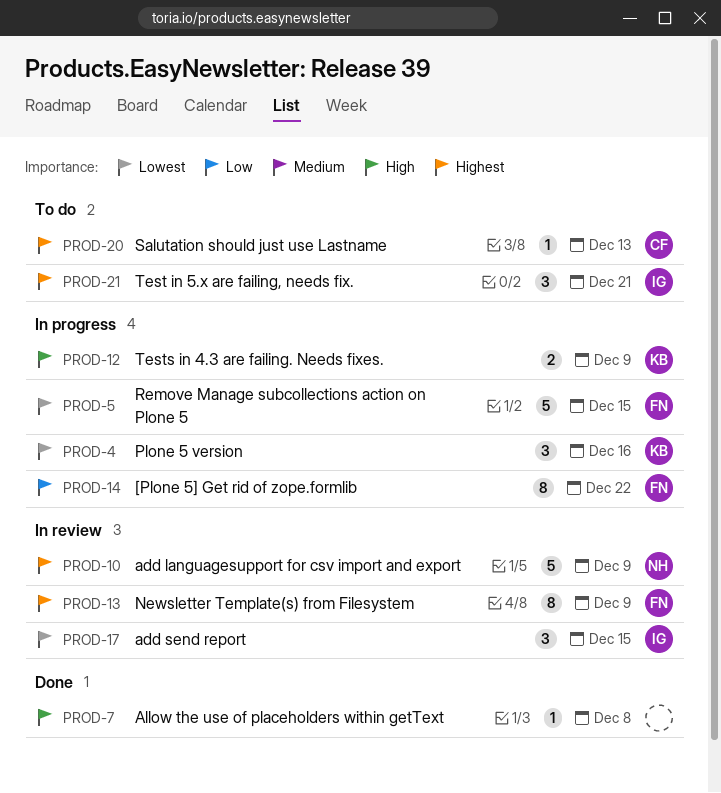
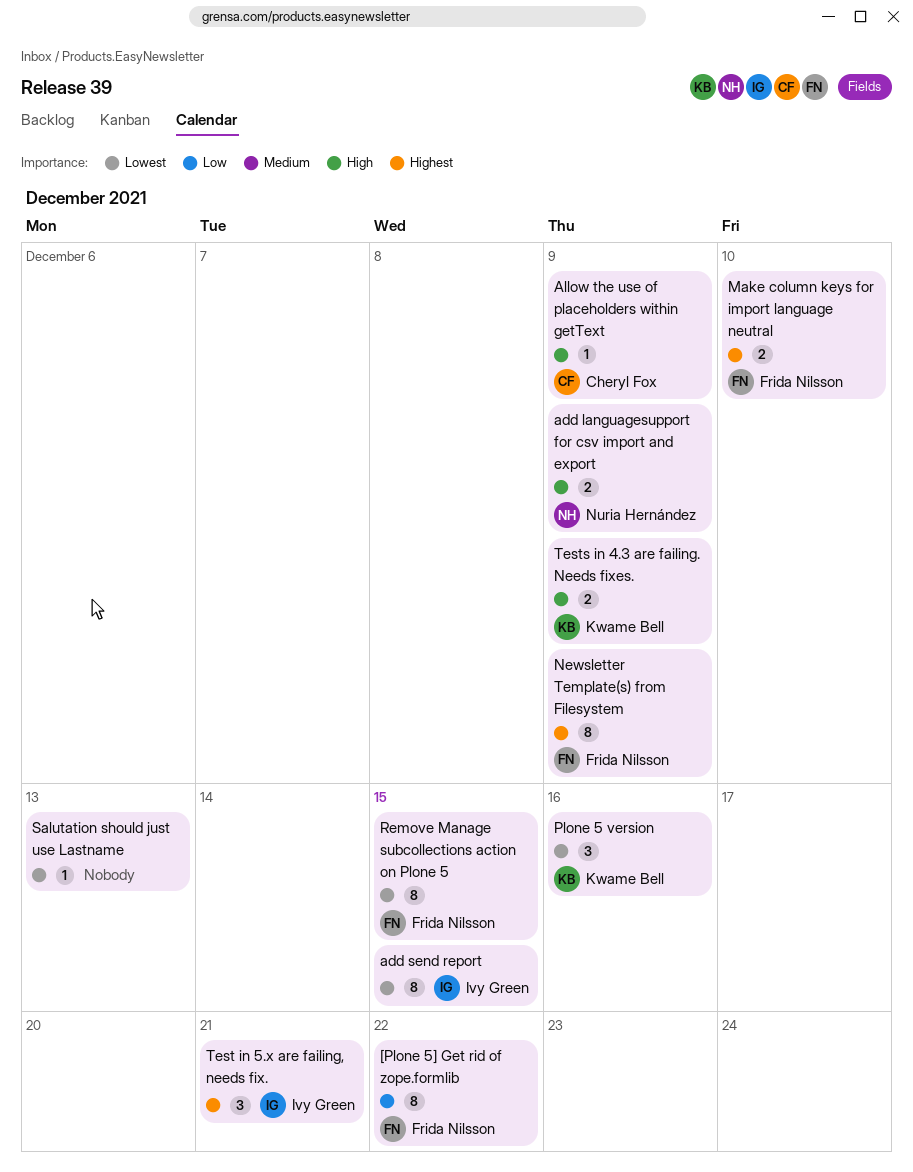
add languagesupport for csv import and export, priority: Highest -> High
add languagesupport for csv import and export, estimate: 5 -> 2
add send report, estimate: 3 -> 8
Allow the use of placeholders within getText, owner: none -> Cheryl Fox
Allow the use of placeholders within getText, due: Dec 8 -> Dec 9
Make column keys for import language neutral: none -> present
Remove Manage subcollections action on Plone 5, estimate: 5 -> 8
Salutation should just use Lastname, owner: Cheryl Fox -> none
Salutation should just use Lastname, priority: Highest -> Lowest

